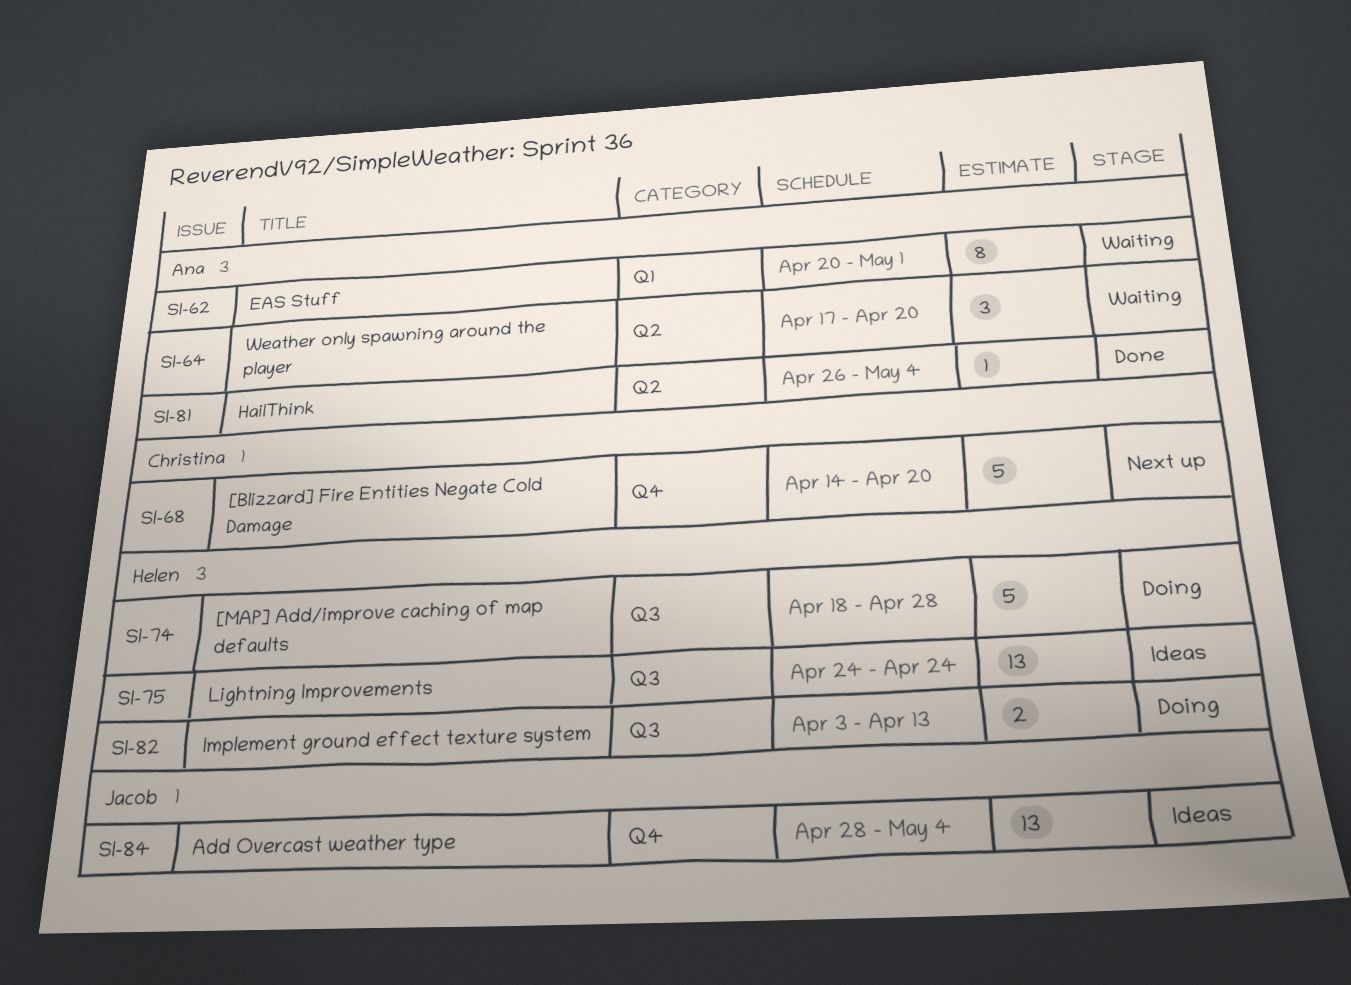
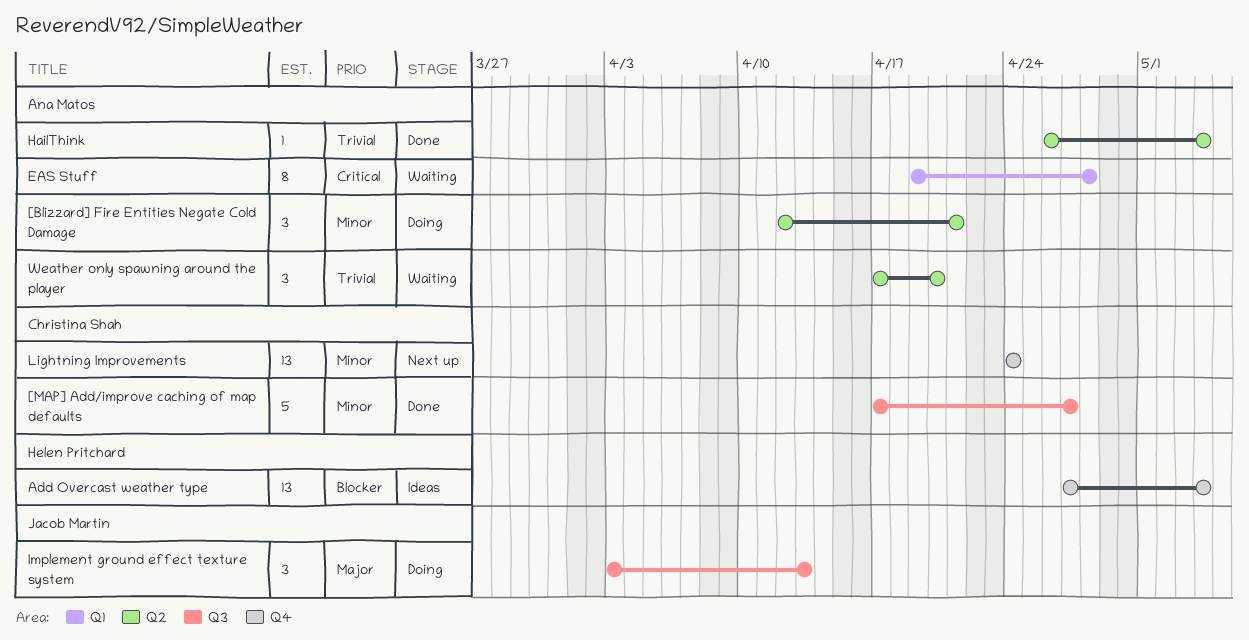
[Blizzard] Fire Entities Negate Cold Damage, status: Next up -> Doing
[Blizzard] Fire Entities Negate Cold Damage, owner: Christina Shah -> Ana Matos
[Blizzard] Fire Entities Negate Cold Damage, label: Q4 -> Q2
[Blizzard] Fire Entities Negate Cold Damage, estimate: 5 -> 3
[Blizzard] Fire Entities Negate Cold Damage, start: Apr 14 -> Apr 12
[Blizzard] Fire Entities Negate Cold Damage, due: Apr 20 -> Apr 21
[MAP] Add/improve caching of map defaults, status: Doing -> Done
[MAP] Add/improve caching of map defaults, owner: Helen Pritchard -> Christina Shah
[MAP] Add/improve caching of map defaults, start: Apr 18 -> Apr 17
[MAP] Add/improve caching of map defaults, due: Apr 28 -> Apr 27
Add Overcast weather type, owner: Jacob Martin -> Helen Pritchard
Add Overcast weather type, start: Apr 28 -> Apr 27
EAS Stuff, start: Apr 20 -> Apr 19
EAS Stuff, due: May 1 -> Apr 28
Implement ground effect texture system, owner: Helen Pritchard -> Jacob Martin
Implement ground effect texture system, estimate: 2 -> 3
Lightning Improvements, status: Ideas -> Next up
Lightning Improvements, owner: Helen Pritchard -> Christina Shah
Lightning Improvements, label: Q3 -> Q4

